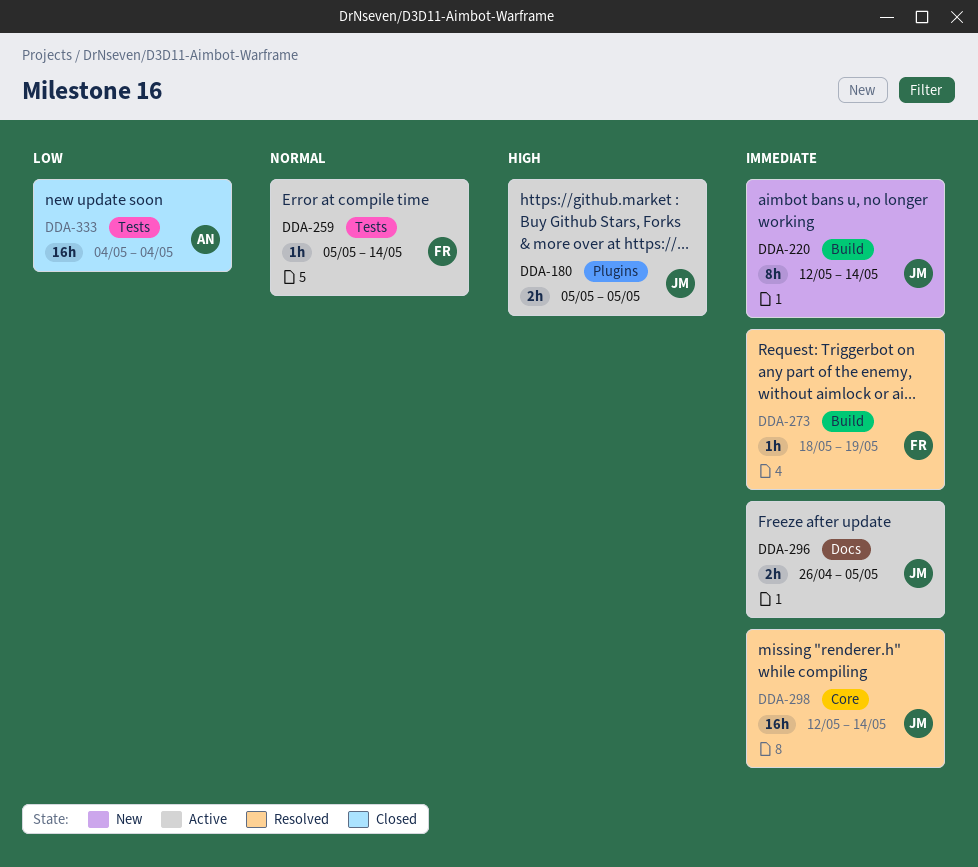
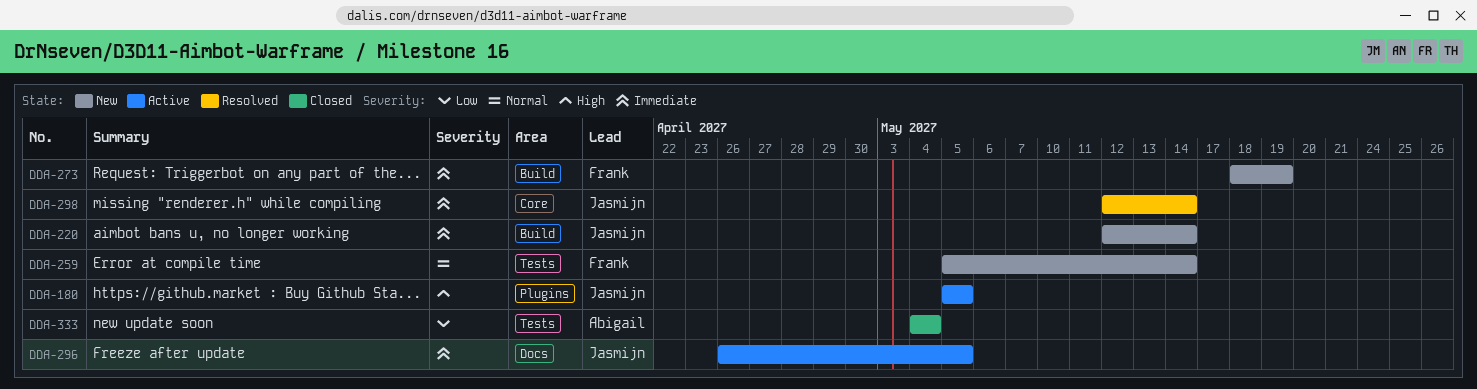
DDA-259, status: Active -> New
DDA-273, status: Resolved -> New

